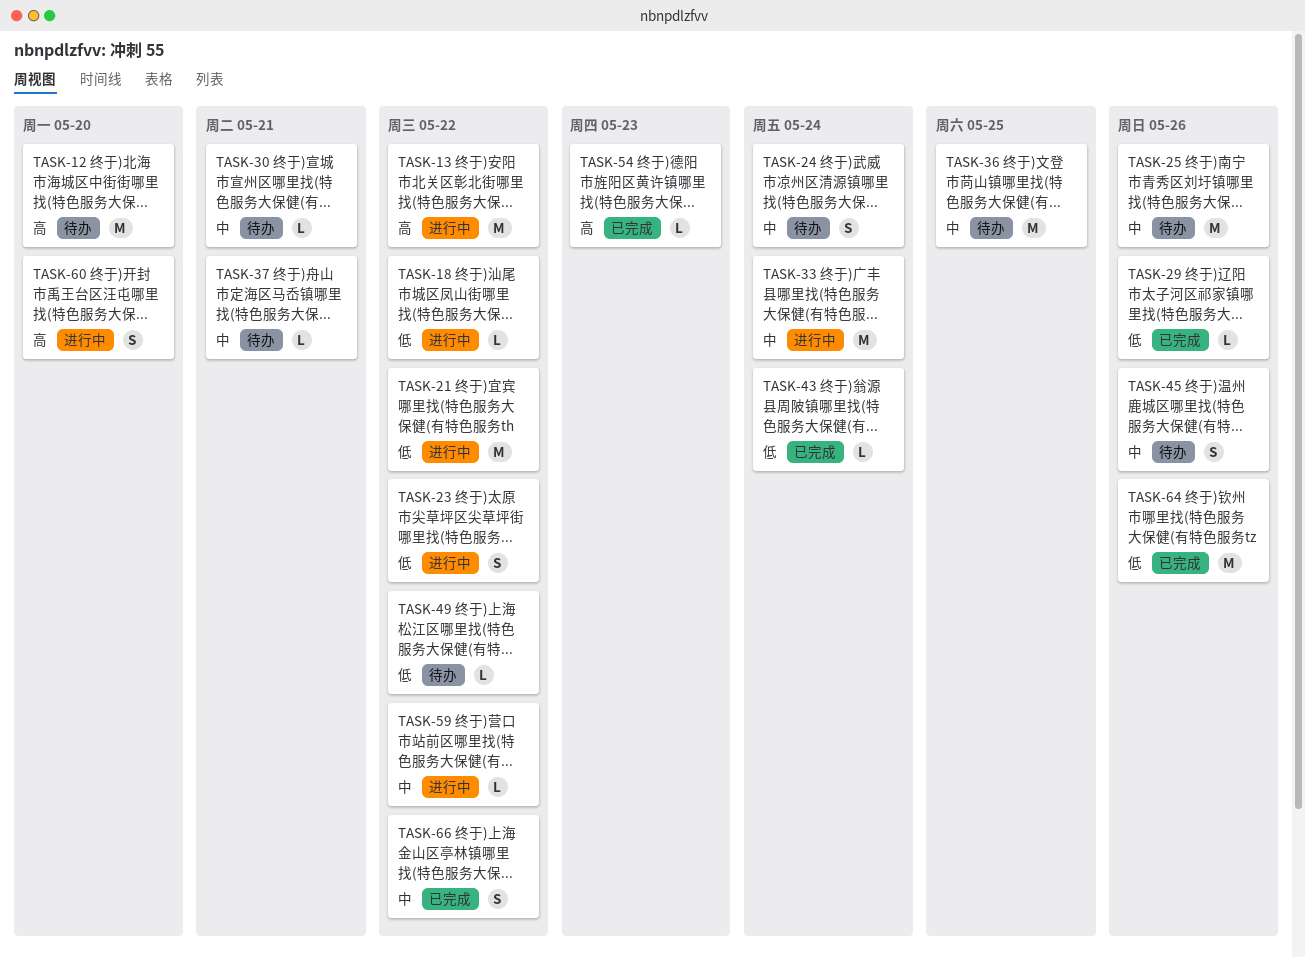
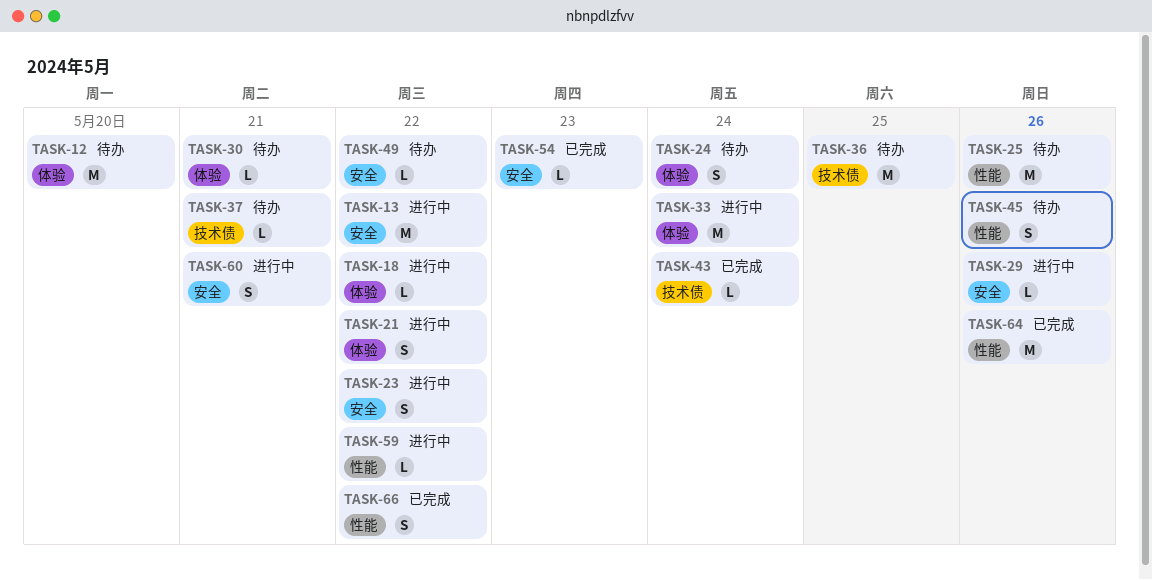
TASK-21, estimate: M -> S
TASK-29, status: 已完成 -> 进行中
TASK-60, due: May 20 -> May 21

